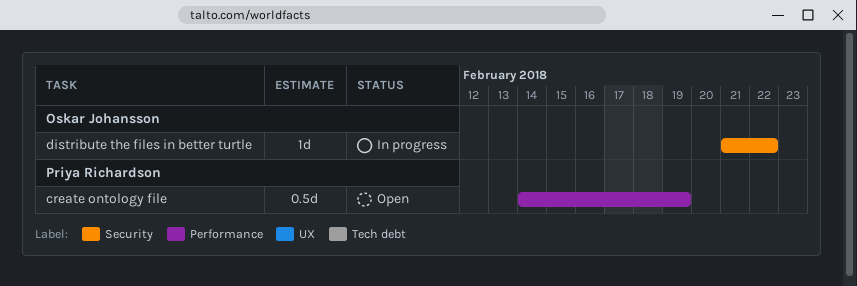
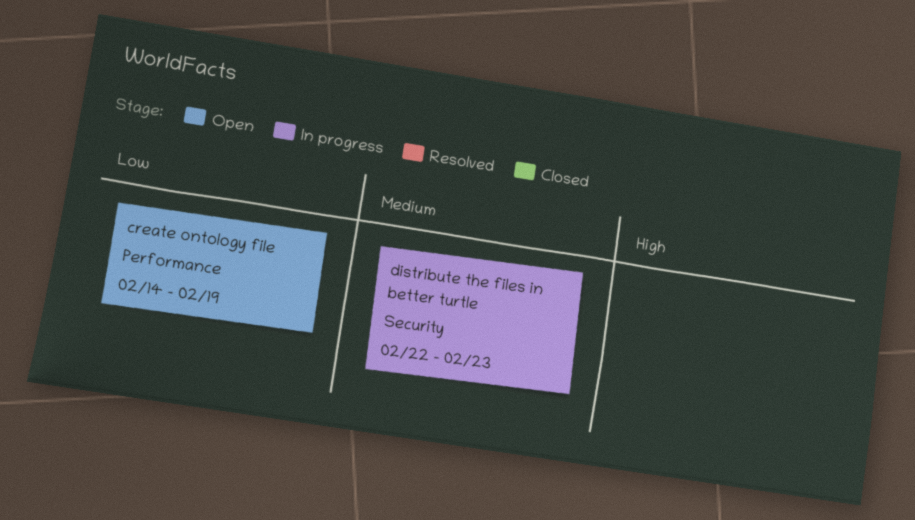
distribute the files in better turtle, start: Feb 21 -> Feb 22
distribute the files in better turtle, due: Feb 22 -> Feb 23

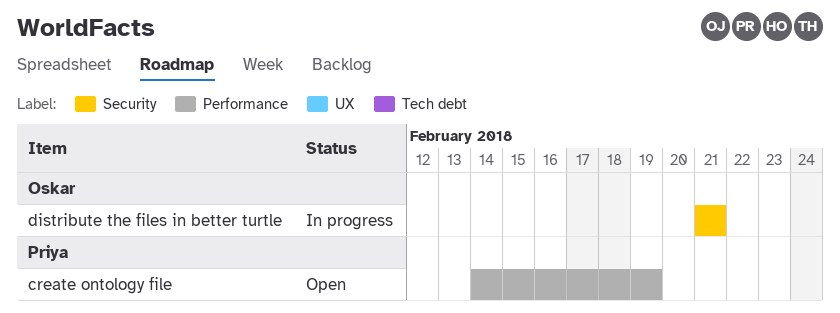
distribute the files in better turtle, start: Feb 22 -> Feb 21
distribute the files in better turtle, due: Feb 23 -> Feb 21

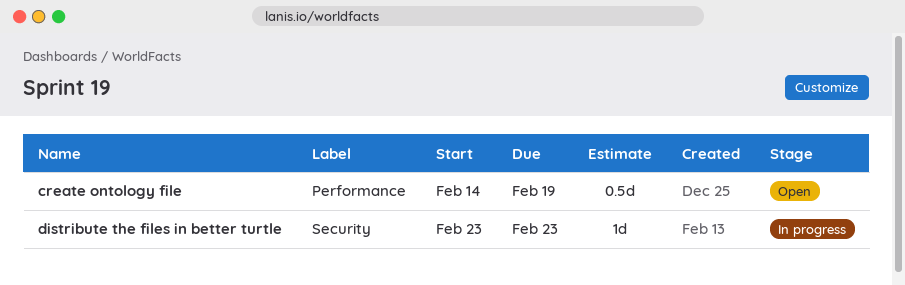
distribute the files in better turtle, start: Feb 21 -> Feb 23
distribute the files in better turtle, due: Feb 21 -> Feb 23

